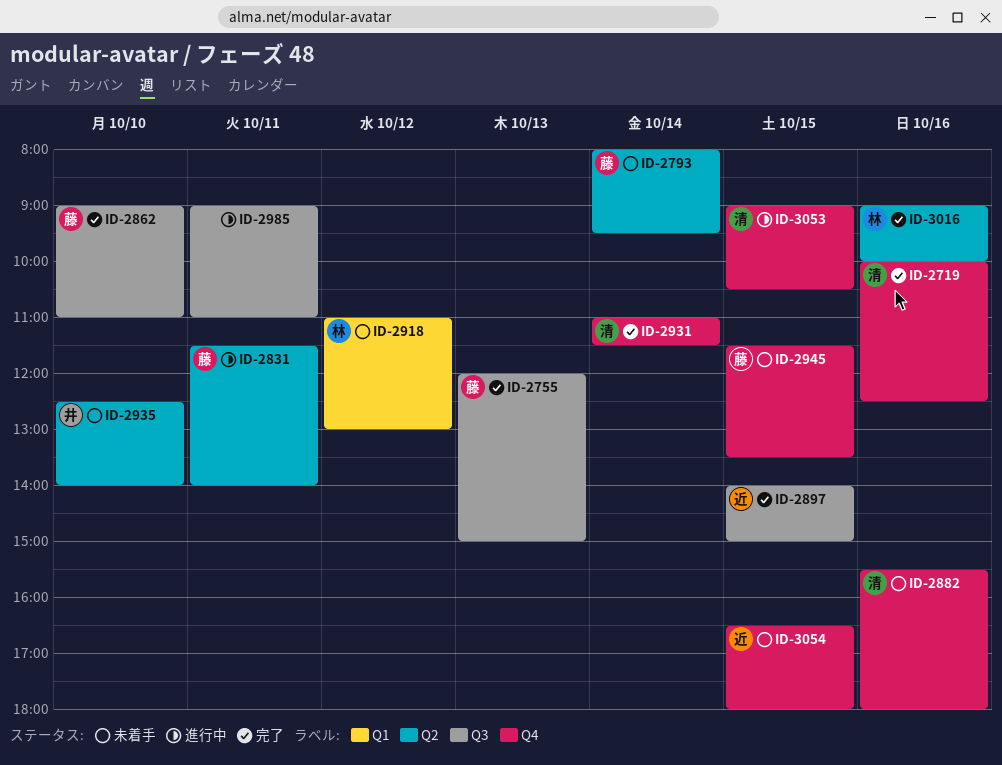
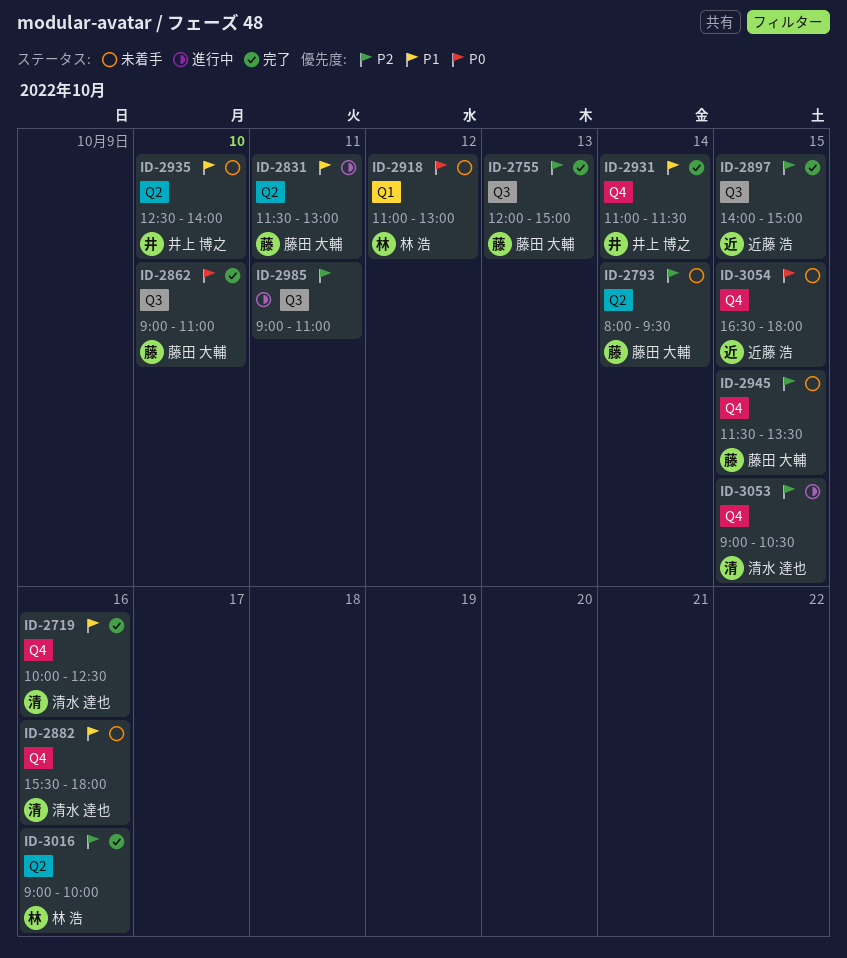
ID-2831, ends: 14:00 -> 13:00
ID-2931, owner: 清水 達也 -> 井上 博之

